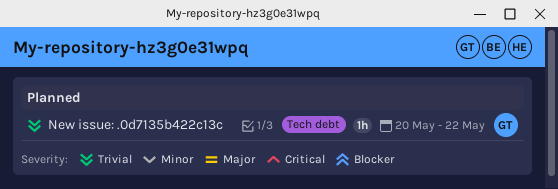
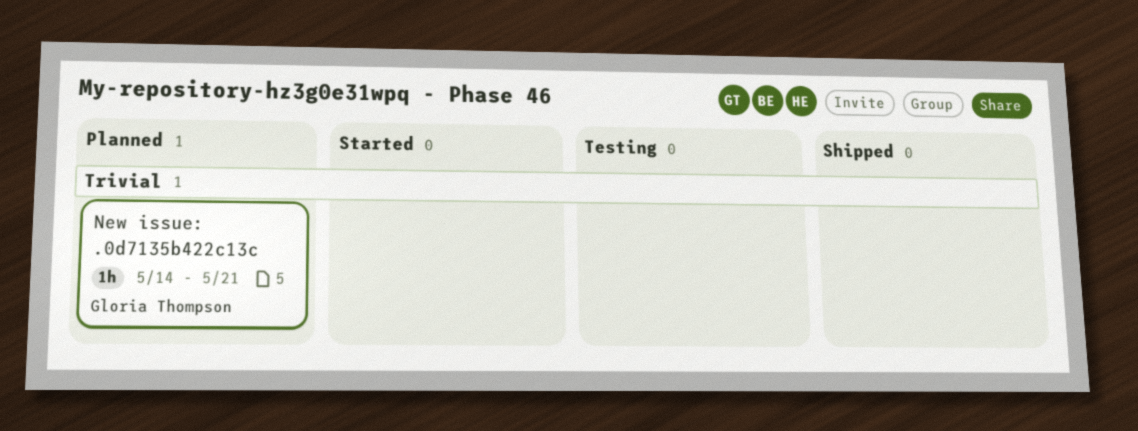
New issue: .0d7135b422c13c, start: May 20 -> May 14
New issue: .0d7135b422c13c, due: May 22 -> May 21

